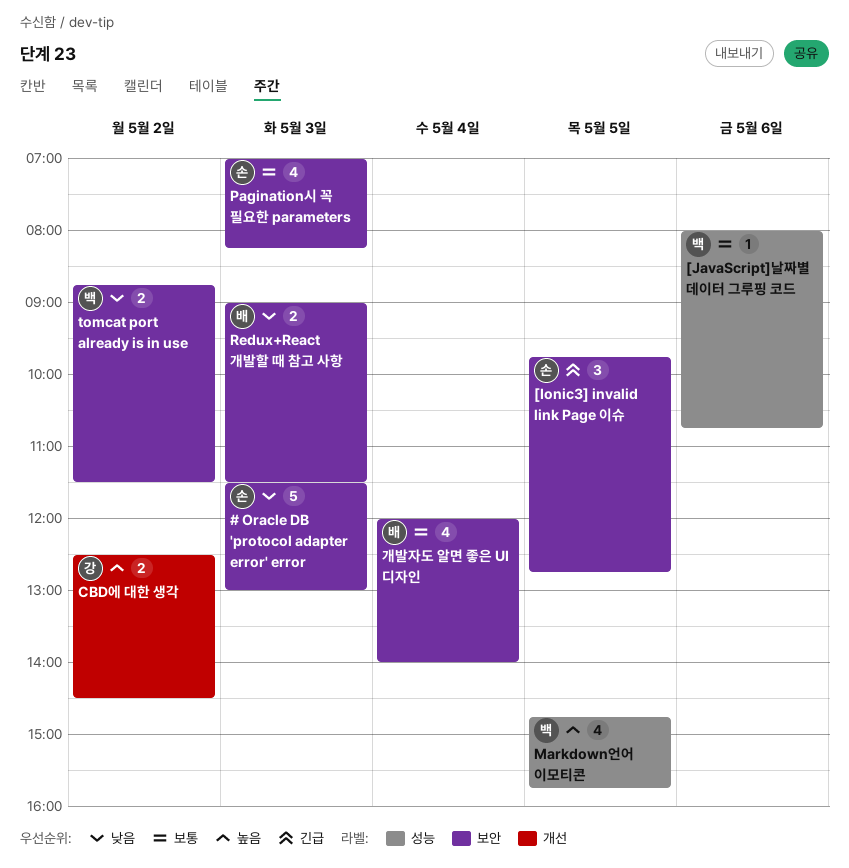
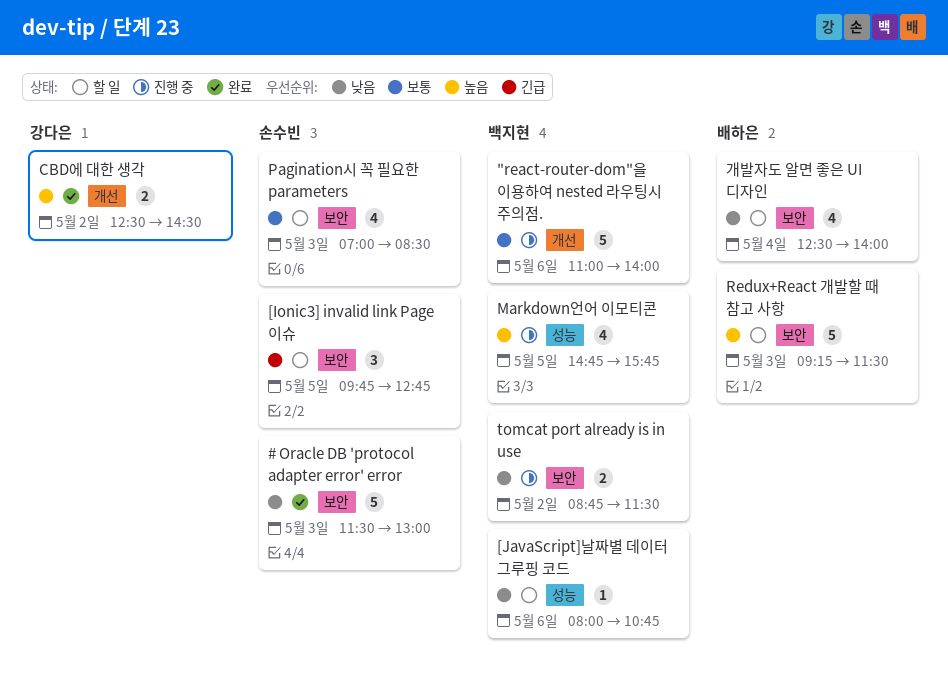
"react-router-dom"을 이용하여 nested 라우팅시 주의점.: none -> present
[JavaScript]날짜별 데이터 그루핑 코드, priority: 보통 -> 낮음
Pagination시 꼭 필요한 parameters, ends: 08:15 -> 08:30
Redux+React 개발할 때 참고 사항, priority: 낮음 -> 높음
Redux+React 개발할 때 참고 사항, estimate: 2 -> 5
Redux+React 개발할 때 참고 사항, begins: 09:00 -> 09:15
개발자도 알면 좋은 UI 디자인, priority: 보통 -> 낮음
개발자도 알면 좋은 UI 디자인, begins: 12:00 -> 12:30

